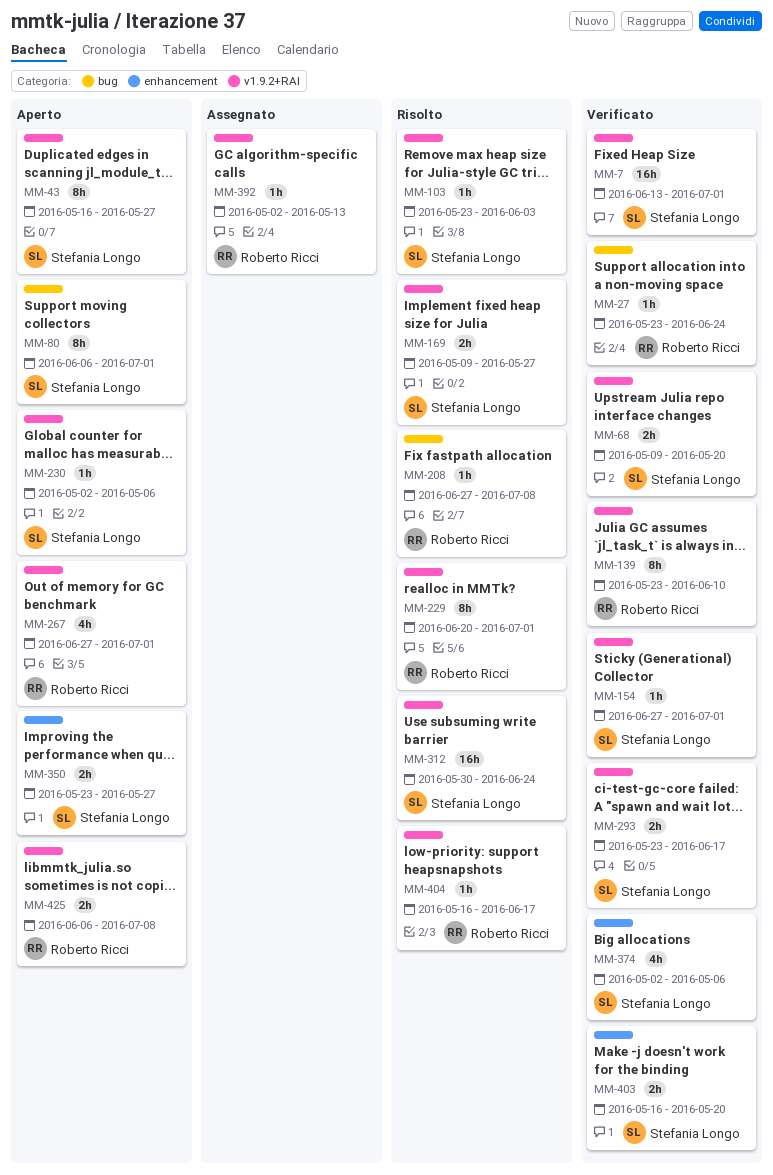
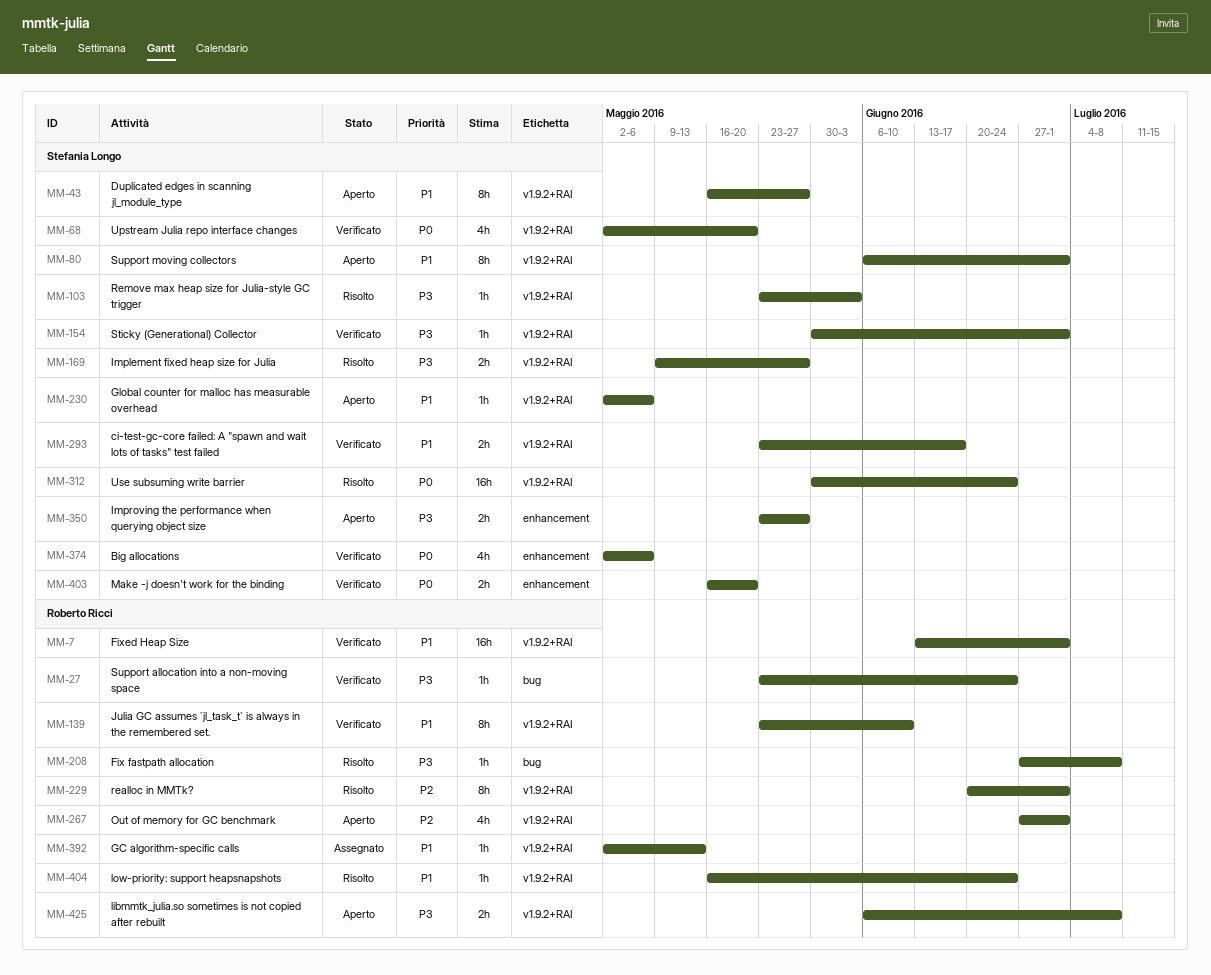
MM-7, owner: Stefania Longo -> Roberto Ricci
MM-68, estimate: 2h -> 4h
MM-68, start: May 9 -> May 2
MM-80, label: bug -> v1.9.2+RAI
MM-154, start: Jun 27 -> May 30
MM-404, due: Jun 17 -> Jun 24

